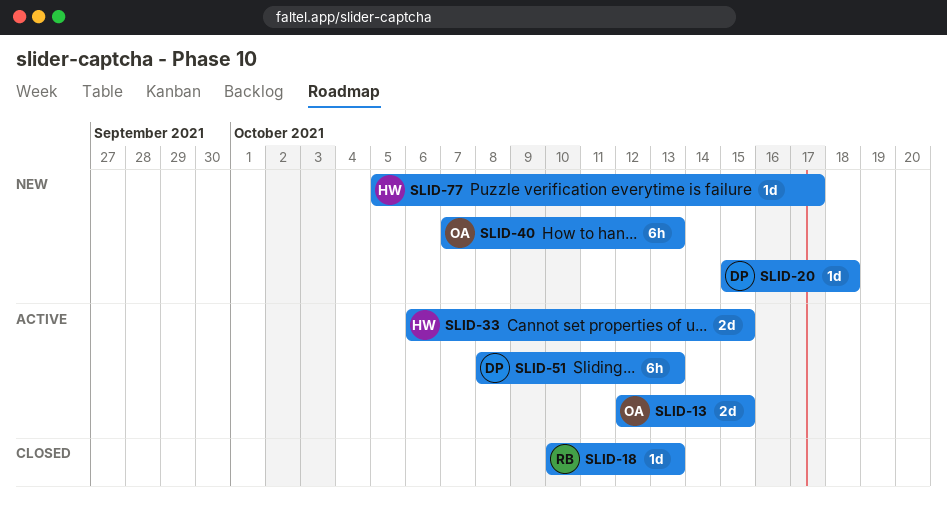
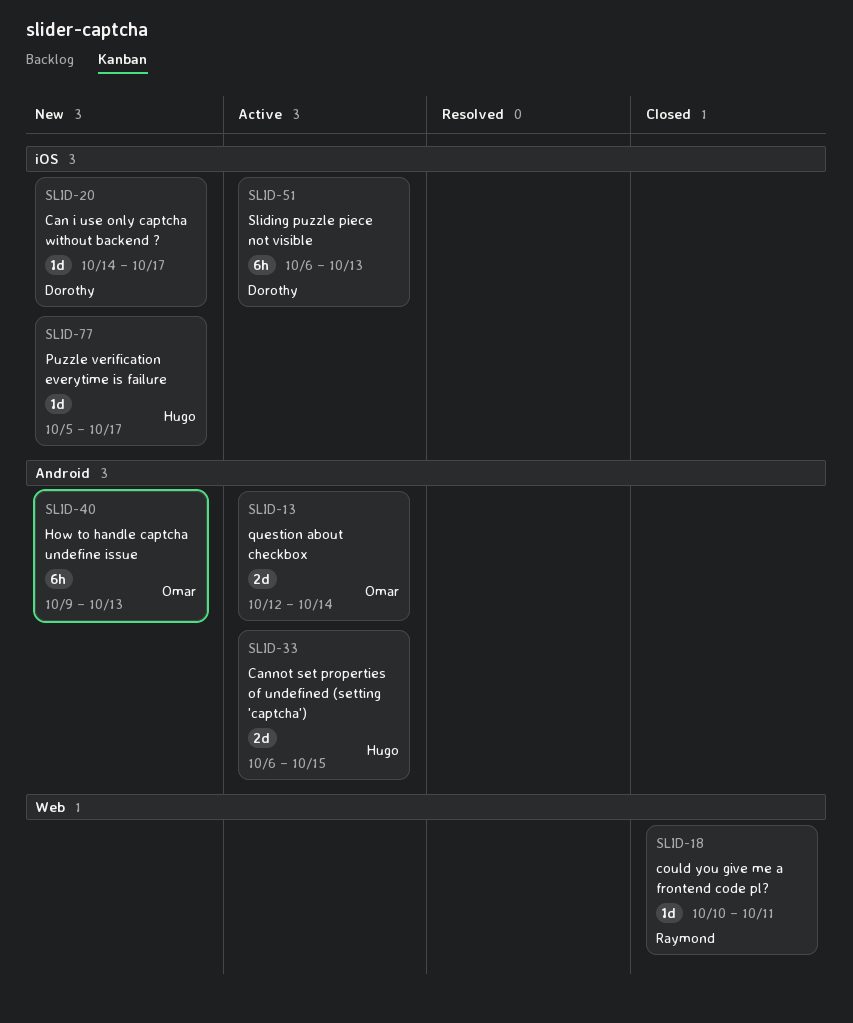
SLID-13, due: Oct 15 -> Oct 14
SLID-18, due: Oct 13 -> Oct 11
SLID-20, start: Oct 15 -> Oct 14
SLID-20, due: Oct 18 -> Oct 17
SLID-40, start: Oct 7 -> Oct 9
SLID-51, start: Oct 8 -> Oct 6

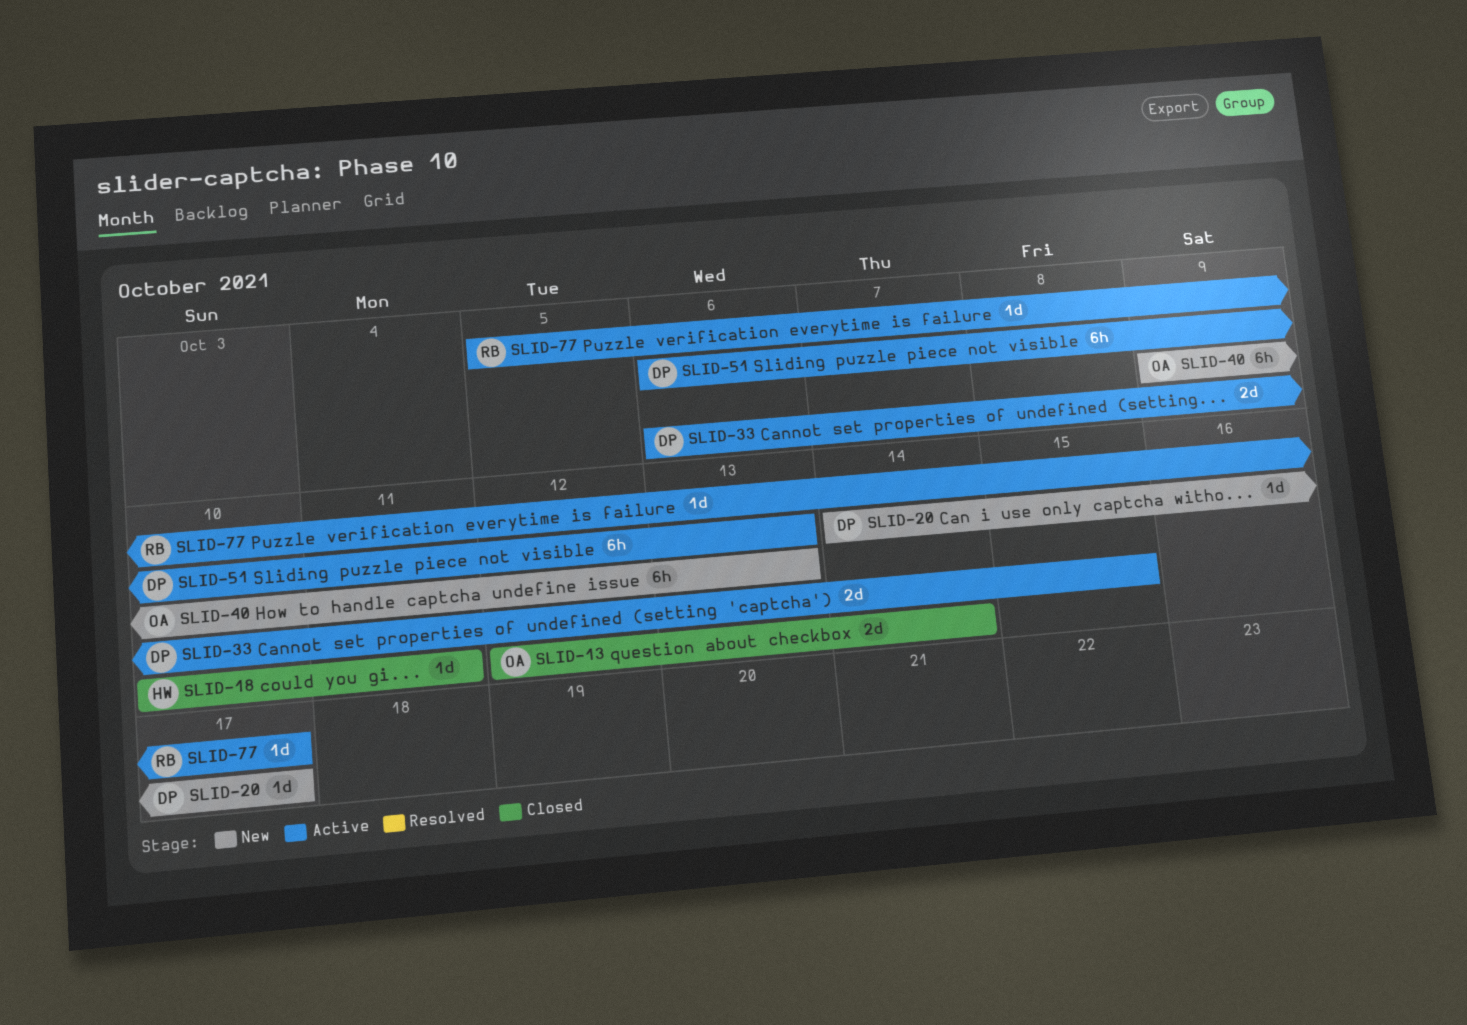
SLID-13, status: Active -> Closed
SLID-18, owner: Raymond -> Hugo
SLID-33, owner: Hugo -> Dorothy
SLID-77, status: New -> Active
SLID-77, owner: Hugo -> Raymond

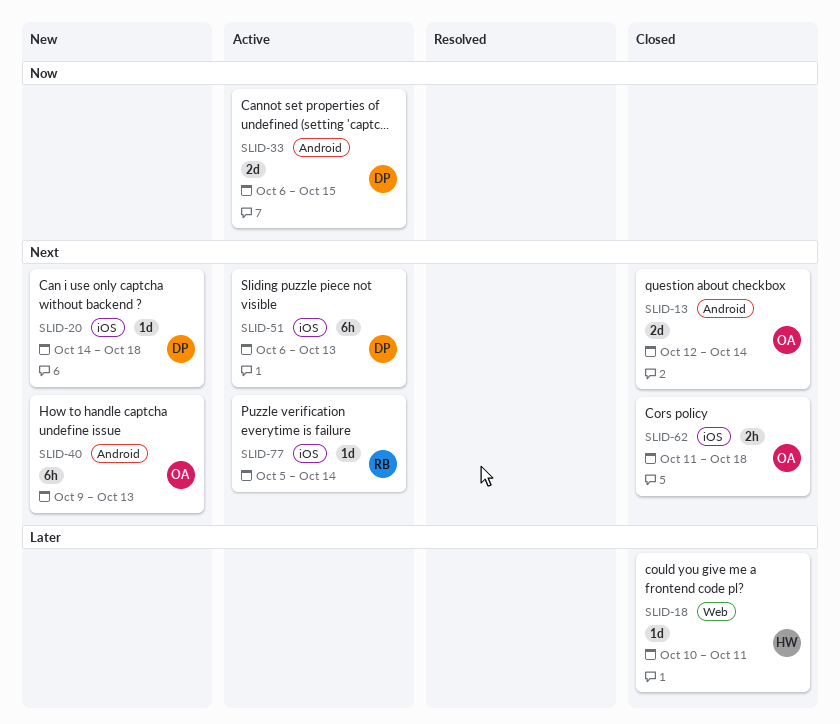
SLID-20, due: Oct 17 -> Oct 18
SLID-62: none -> present
SLID-77, due: Oct 17 -> Oct 14

